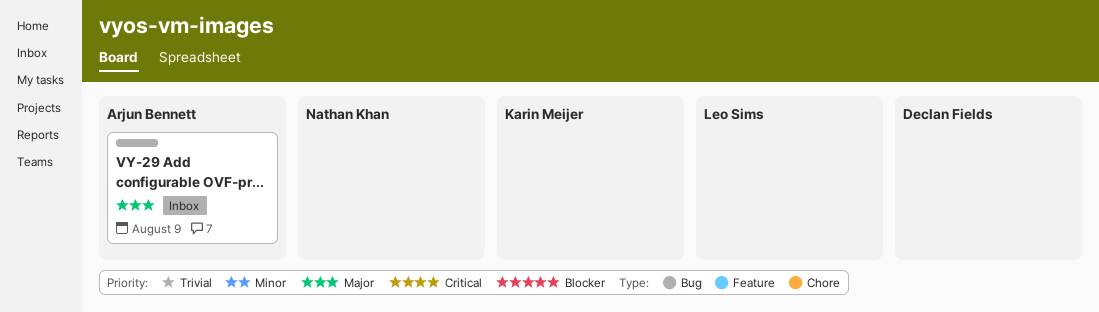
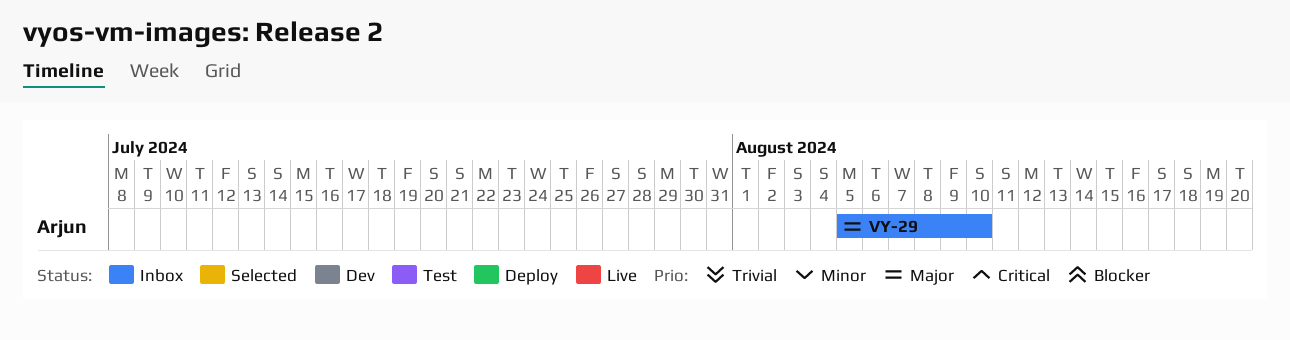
VY-29, due: Aug 9 -> Aug 10

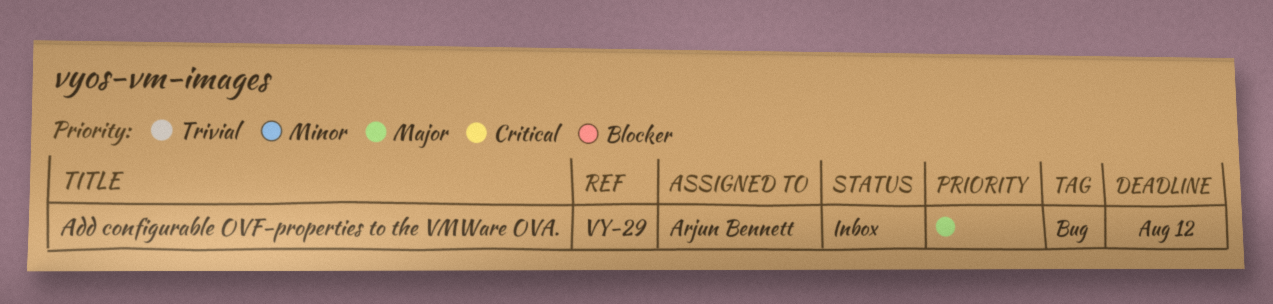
VY-29, due: Aug 10 -> Aug 12

